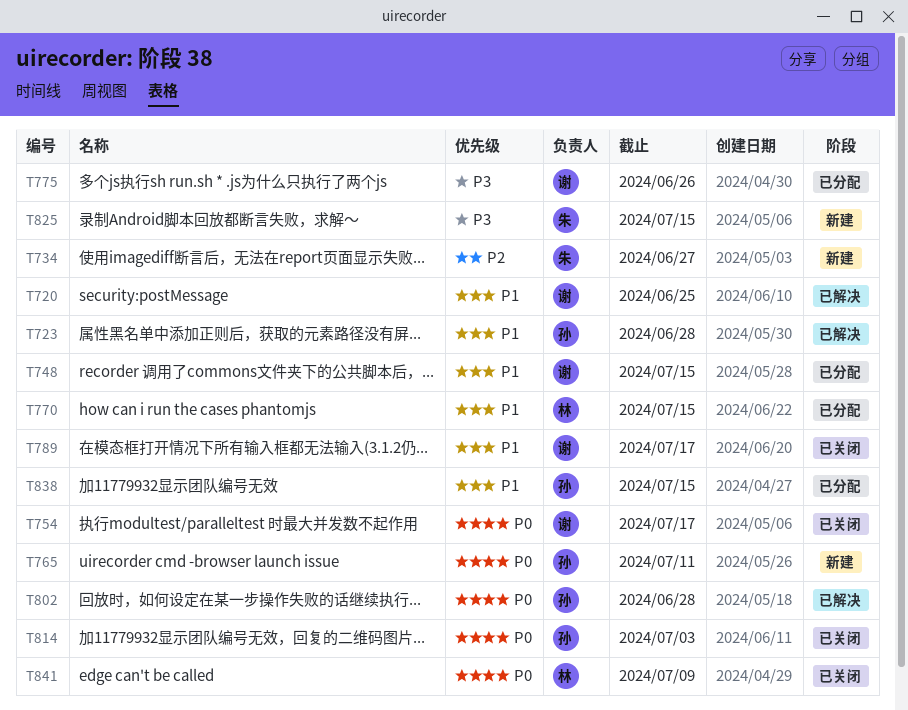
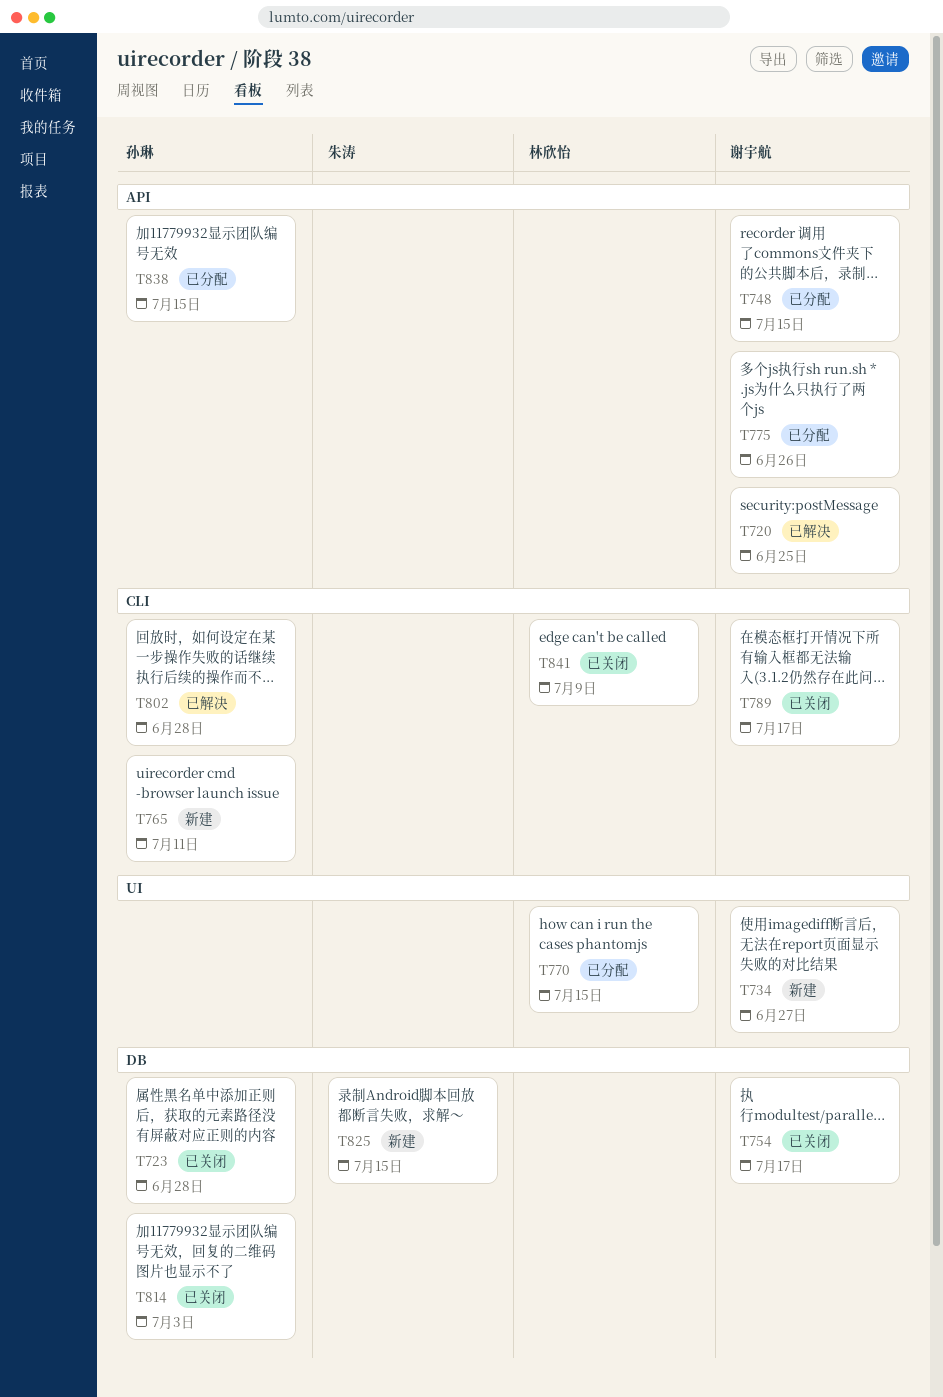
T723, status: 已解决 -> 已关闭
T734, owner: 朱涛 -> 谢宇航

